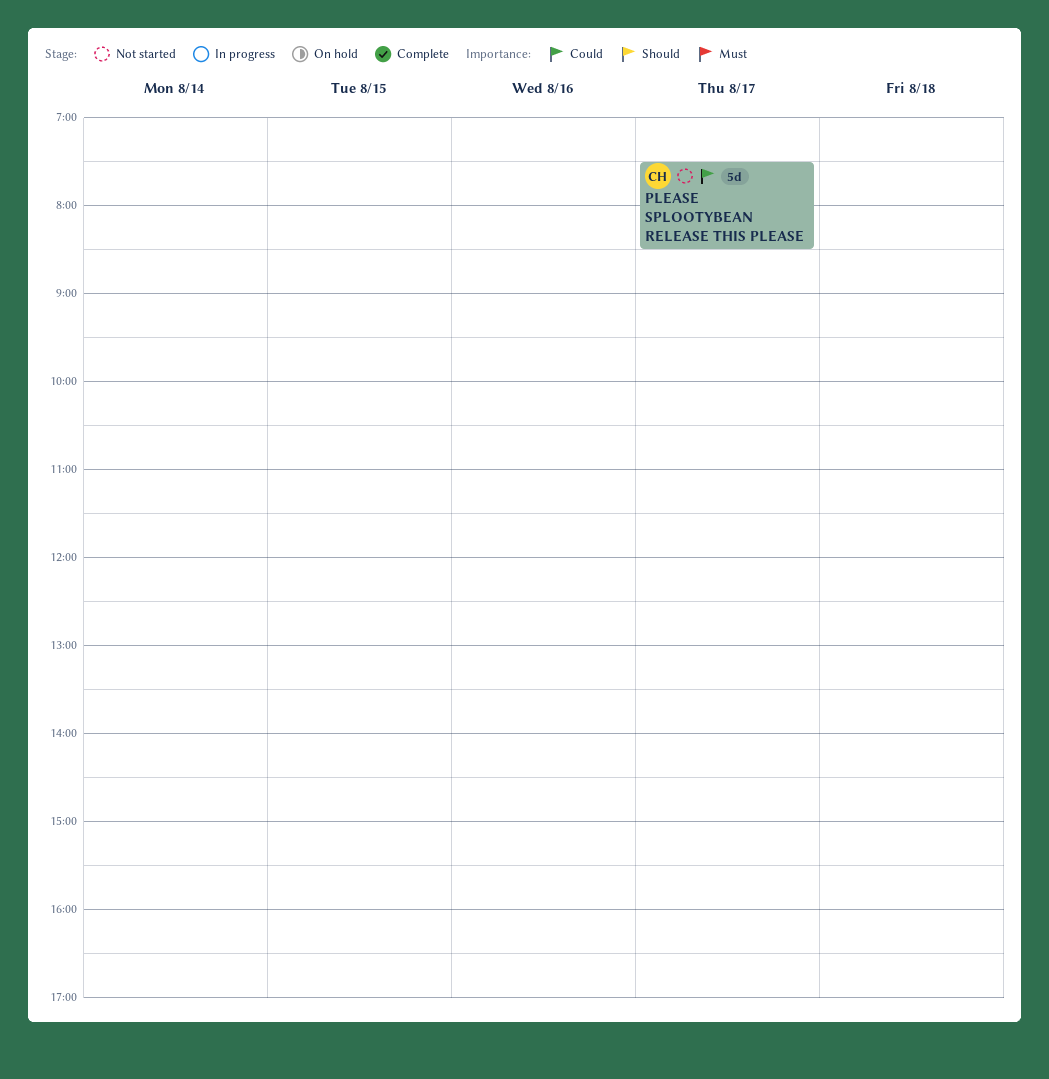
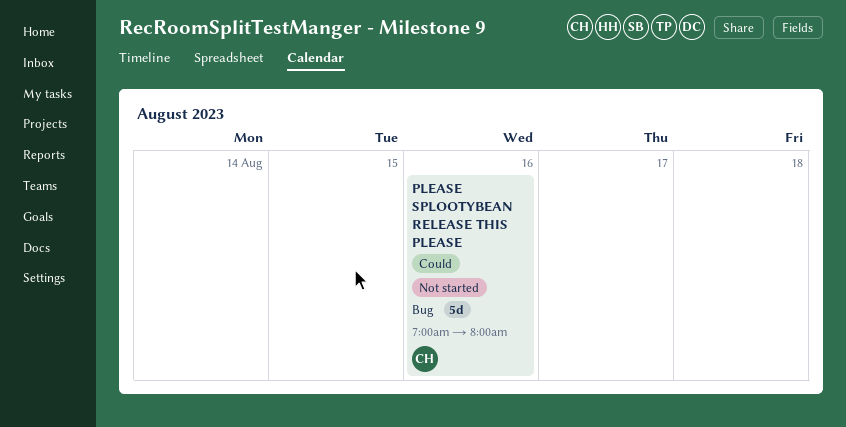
PLEASE SPLOOTYBEAN RELEASE THIS PLEASE, day: Aug 17 -> Aug 16
PLEASE SPLOOTYBEAN RELEASE THIS PLEASE, begins: 07:30 -> 07:00
PLEASE SPLOOTYBEAN RELEASE THIS PLEASE, ends: 08:30 -> 08:00

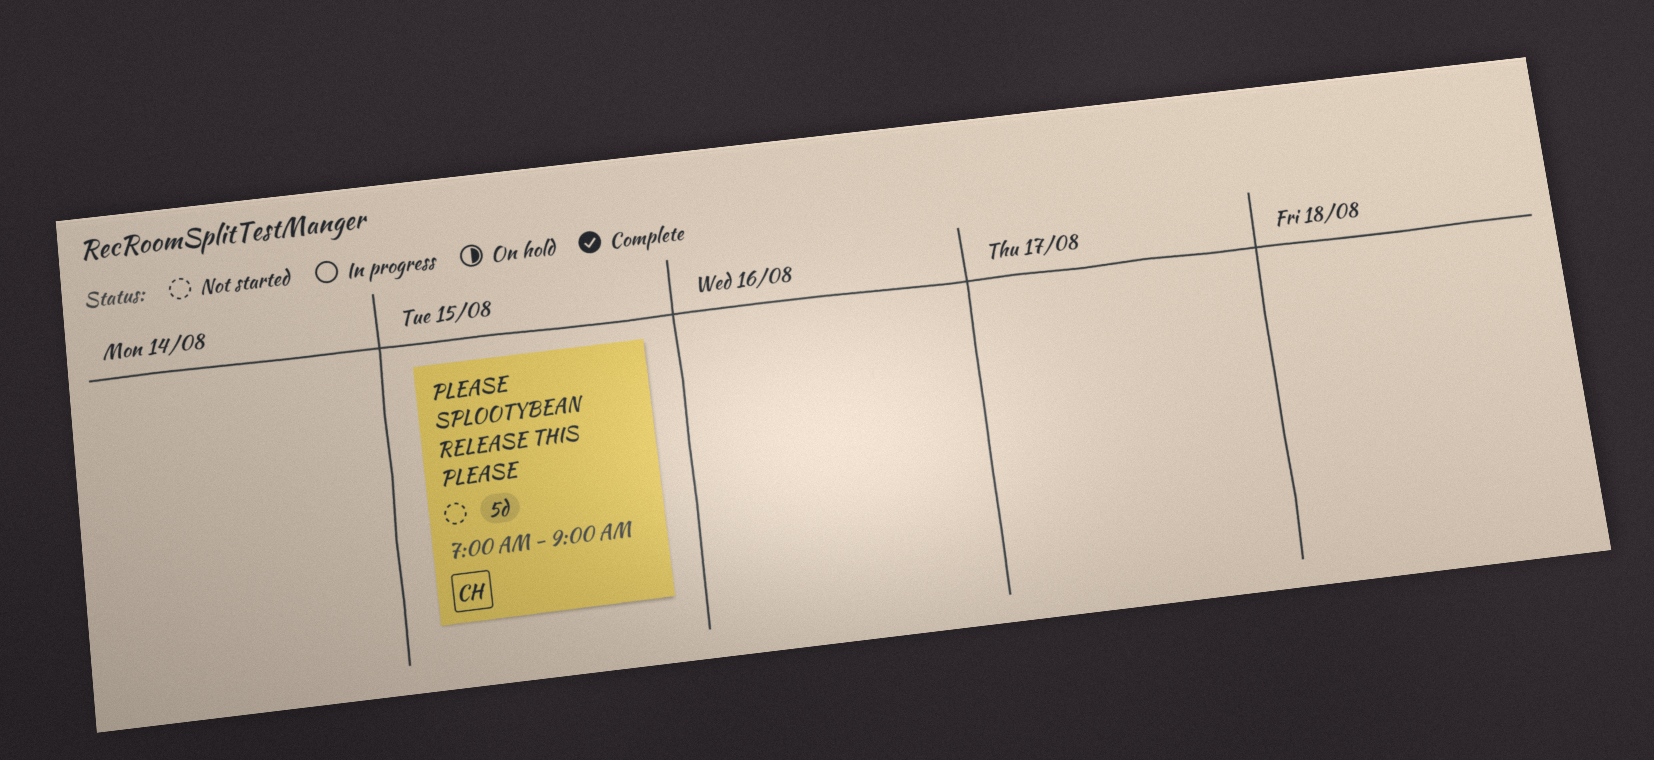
PLEASE SPLOOTYBEAN RELEASE THIS PLEASE, day: Aug 16 -> Aug 15
PLEASE SPLOOTYBEAN RELEASE THIS PLEASE, ends: 08:00 -> 09:00

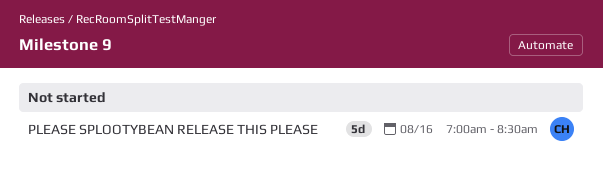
PLEASE SPLOOTYBEAN RELEASE THIS PLEASE, day: Aug 15 -> Aug 16
PLEASE SPLOOTYBEAN RELEASE THIS PLEASE, ends: 09:00 -> 08:30

